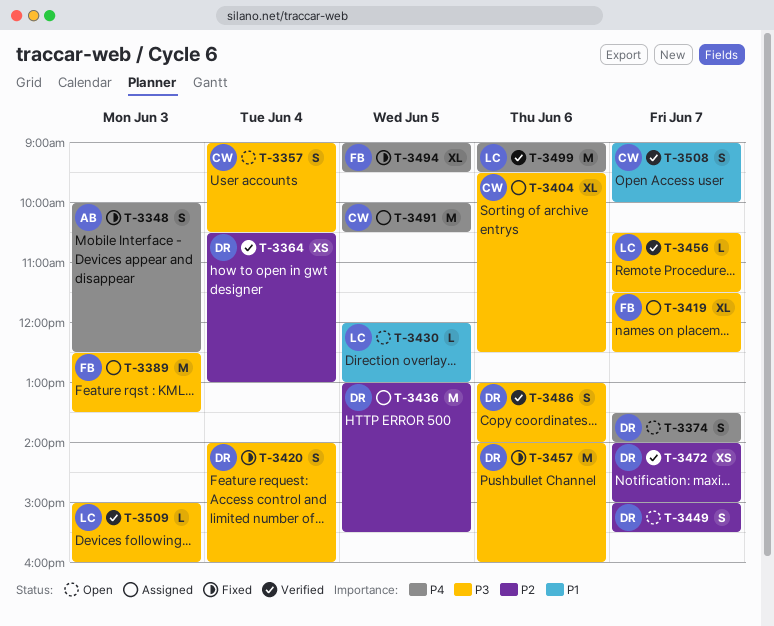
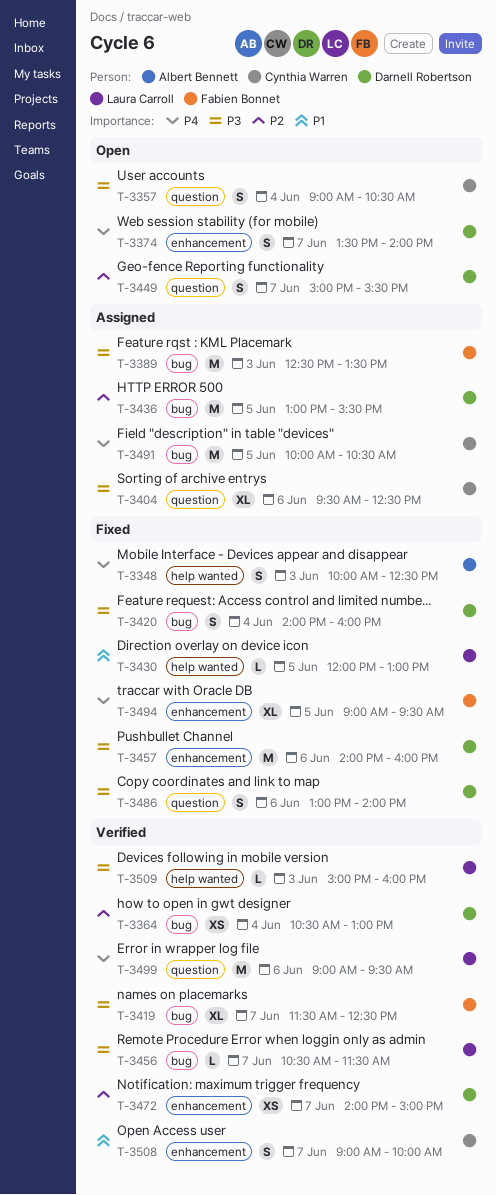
T-3419, status: Assigned -> Verified
T-3430, status: Open -> Fixed
T-3486, status: Verified -> Fixed

